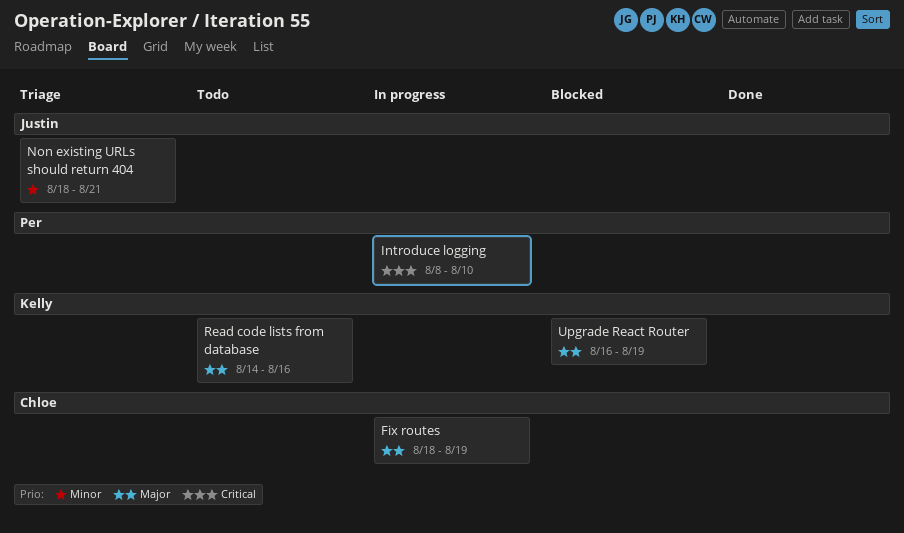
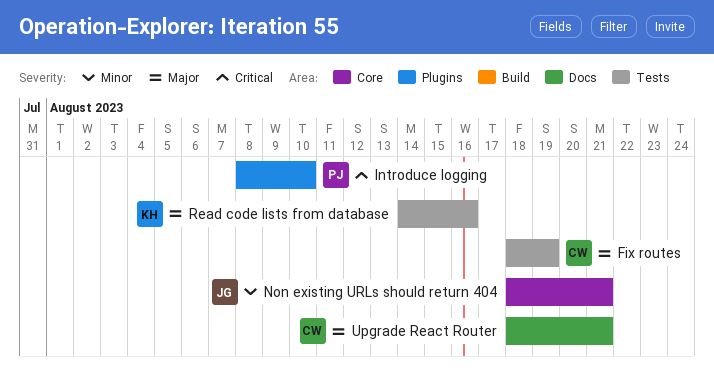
Upgrade React Router, owner: Kelly -> Chloe
Upgrade React Router, start: Aug 16 -> Aug 18
Upgrade React Router, due: Aug 19 -> Aug 21

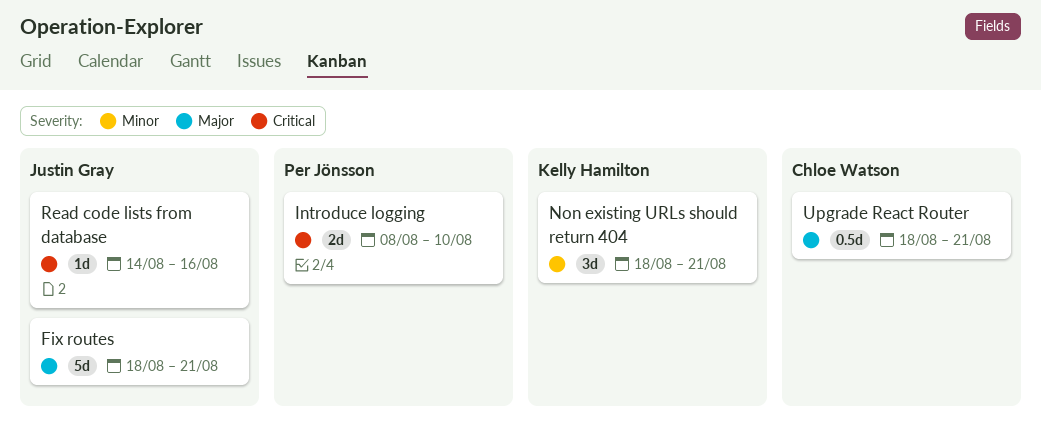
Fix routes, owner: Chloe Watson -> Justin Gray
Fix routes, due: Aug 19 -> Aug 21
Non existing URLs should return 404, owner: Justin Gray -> Kelly Hamilton
Read code lists from database, owner: Kelly Hamilton -> Justin Gray
Read code lists from database, priority: Major -> Critical

